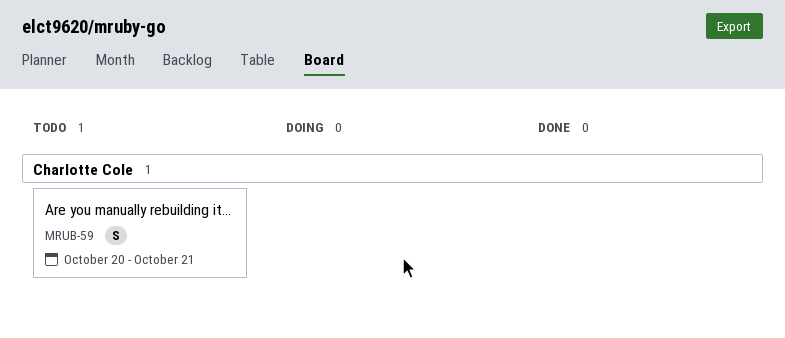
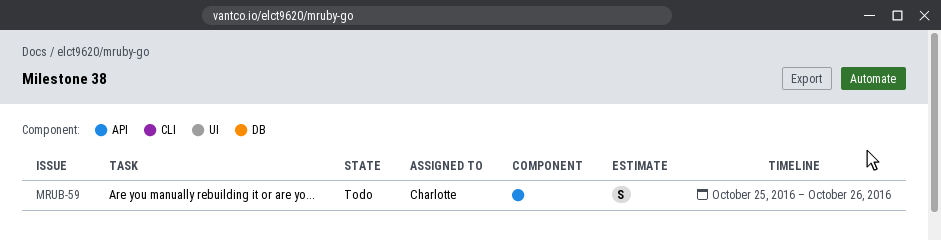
MRUB-59, start: Oct 20 -> Oct 25
MRUB-59, due: Oct 21 -> Oct 26

